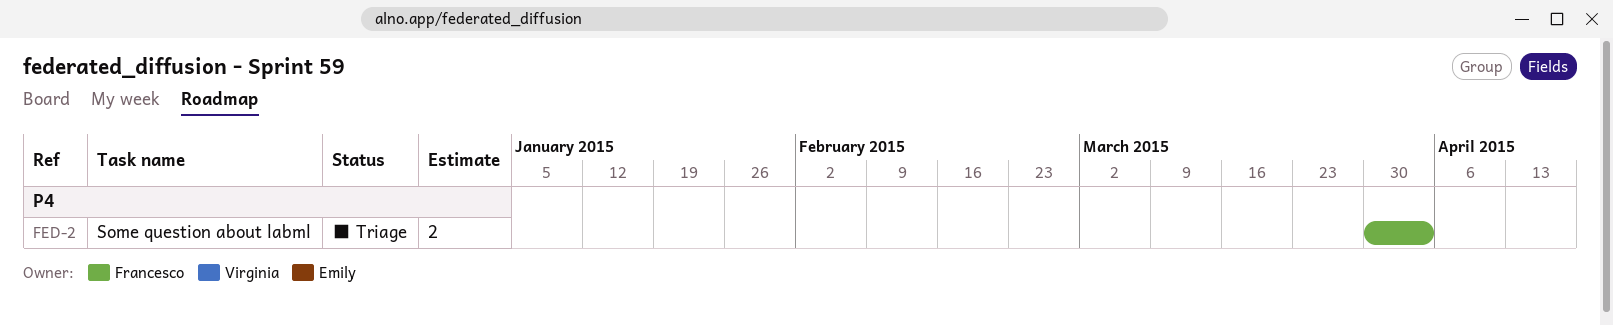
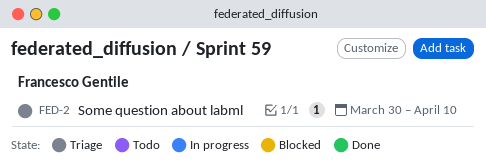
FED-2, estimate: 2 -> 1
FED-2, due: Apr 3 -> Apr 10

